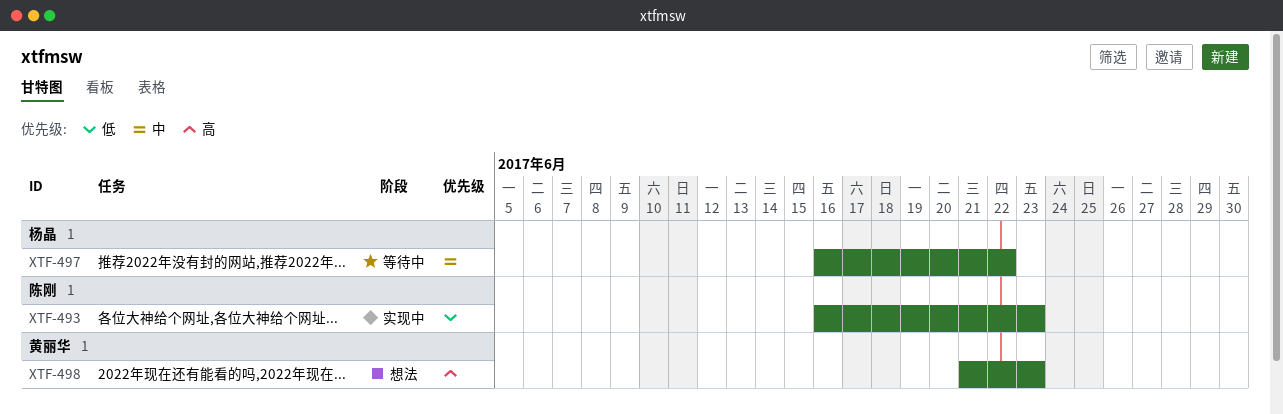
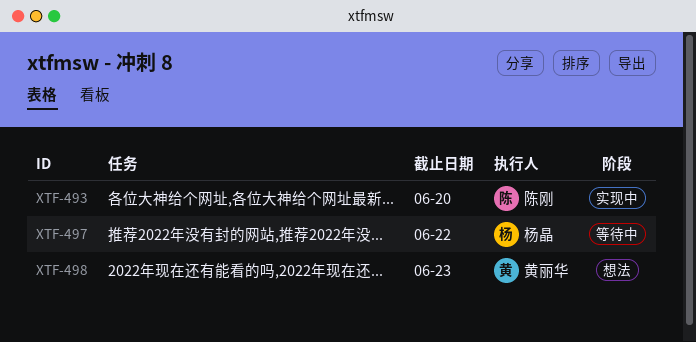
XTF-493, due: Jun 23 -> Jun 20

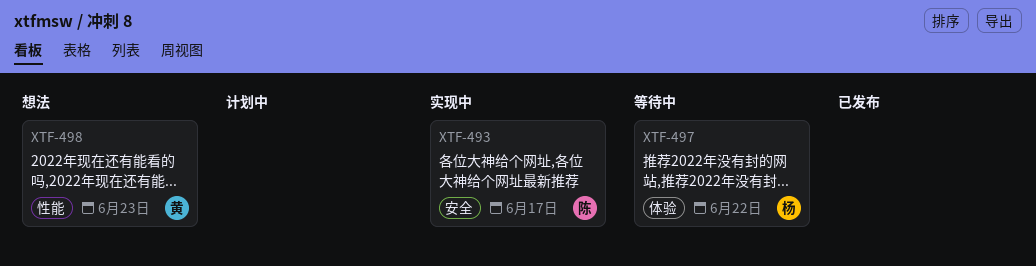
XTF-493, due: Jun 20 -> Jun 17

